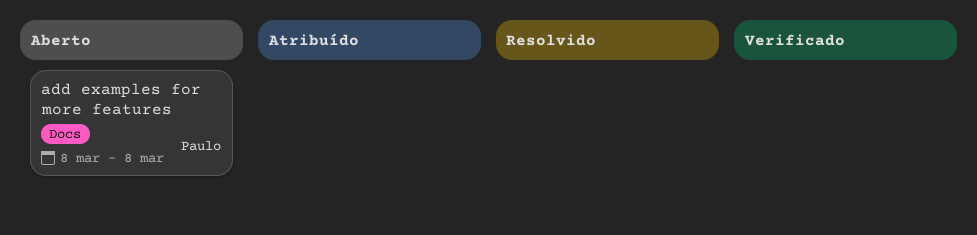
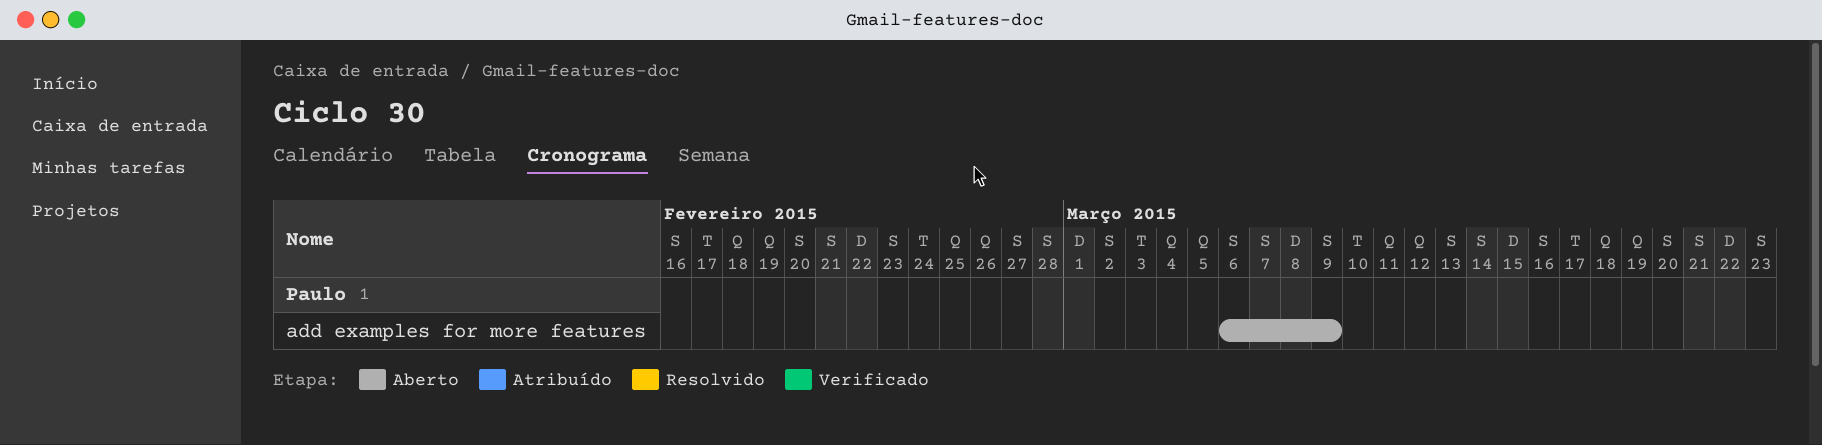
add examples for more features, start: Mar 8 -> Mar 6
add examples for more features, due: Mar 8 -> Mar 9

